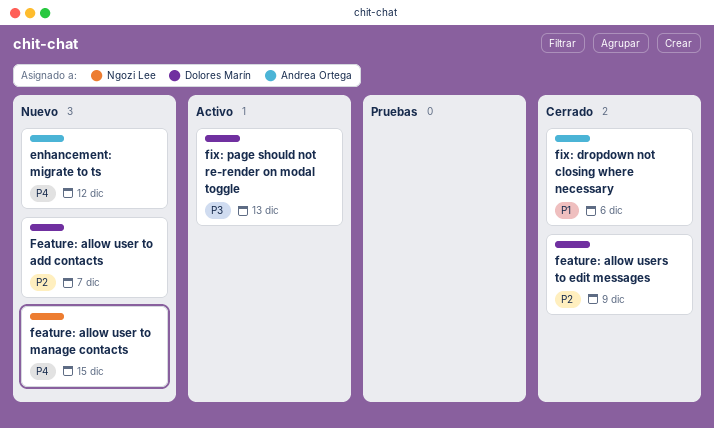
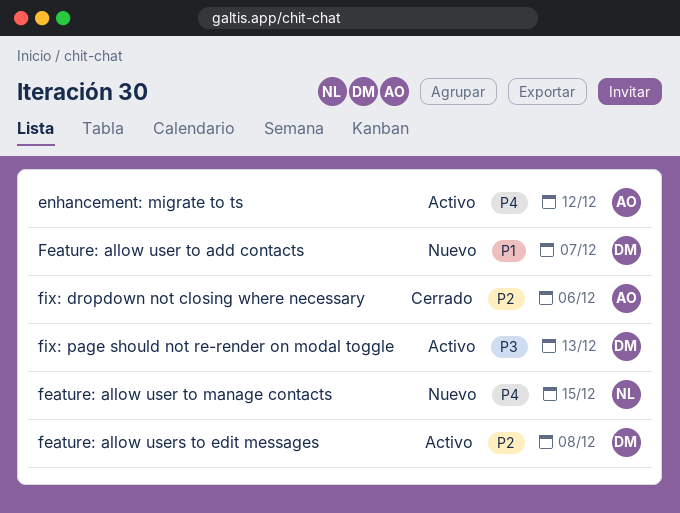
enhancement: migrate to ts, status: Nuevo -> Activo
Feature: allow user to add contacts, priority: P2 -> P1
feature: allow users to edit messages, status: Cerrado -> Activo
feature: allow users to edit messages, due: Dec 9 -> Dec 8
fix: dropdown not closing where necessary, priority: P1 -> P2

